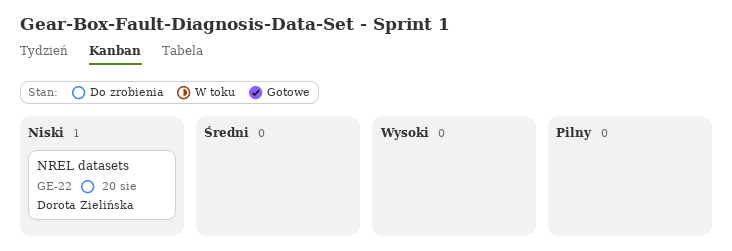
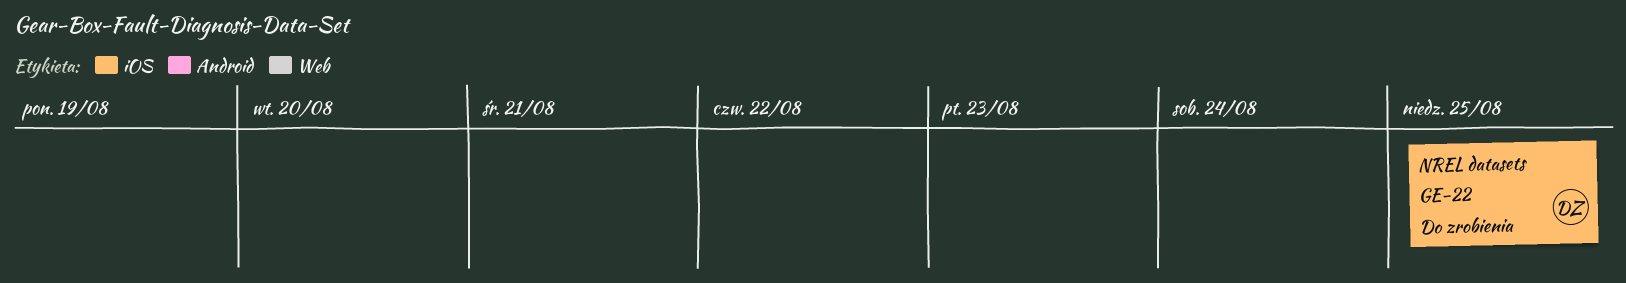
GE-22, due: Aug 20 -> Aug 25

